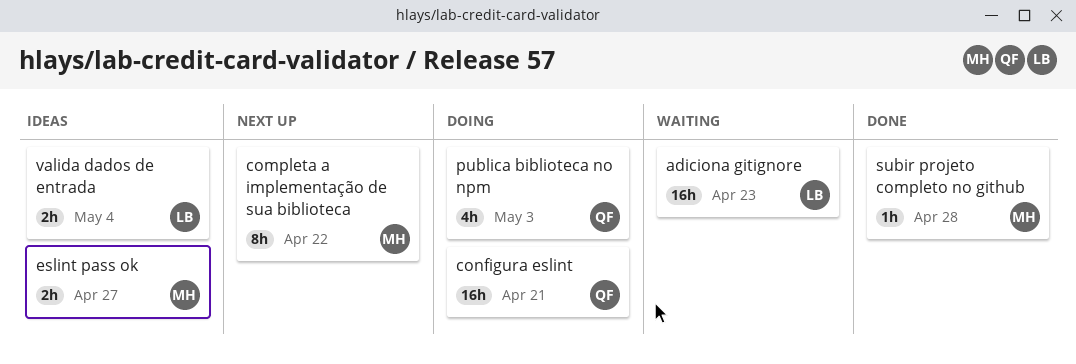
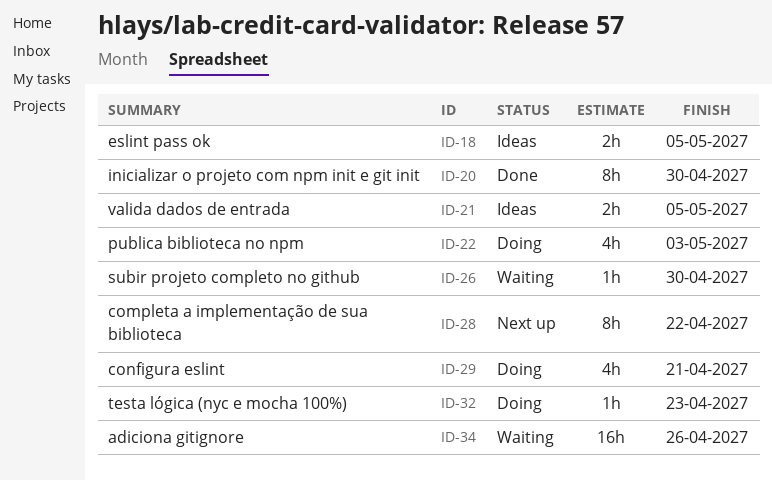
adiciona gitignore, due: Apr 23 -> Apr 26
configura eslint, estimate: 16h -> 4h
eslint pass ok, due: Apr 27 -> May 5
inicializar o projeto com npm init e git init: none -> present
subir projeto completo no github, status: Done -> Waiting
subir projeto completo no github, due: Apr 28 -> Apr 30
testa lógica (nyc e mocha 100%): none -> present
valida dados de entrada, due: May 4 -> May 5

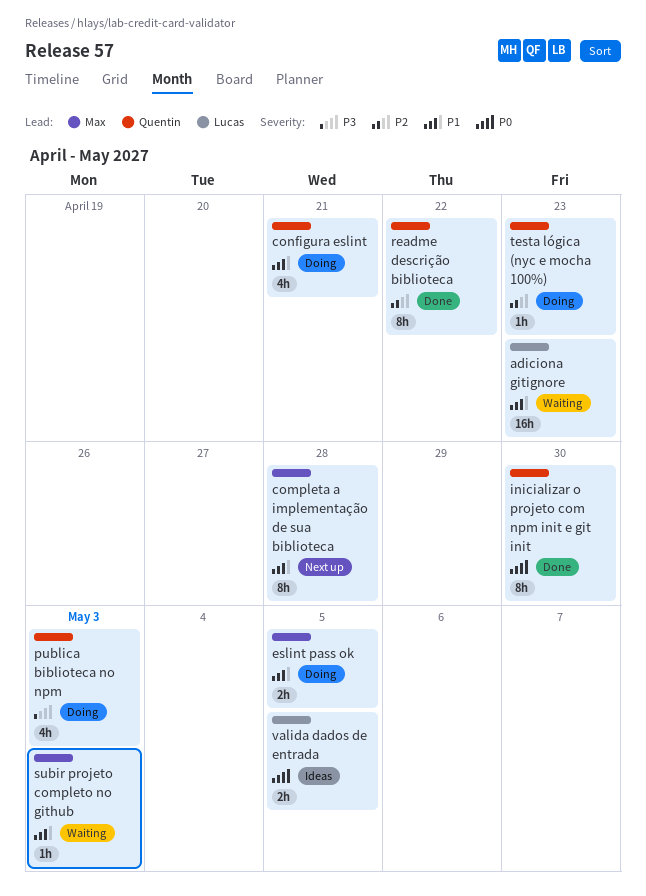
adiciona gitignore, due: Apr 26 -> Apr 23
completa a implementação de sua biblioteca, due: Apr 22 -> Apr 28
eslint pass ok, status: Ideas -> Doing
readme descrição biblioteca: none -> present
subir projeto completo no github, due: Apr 30 -> May 3

